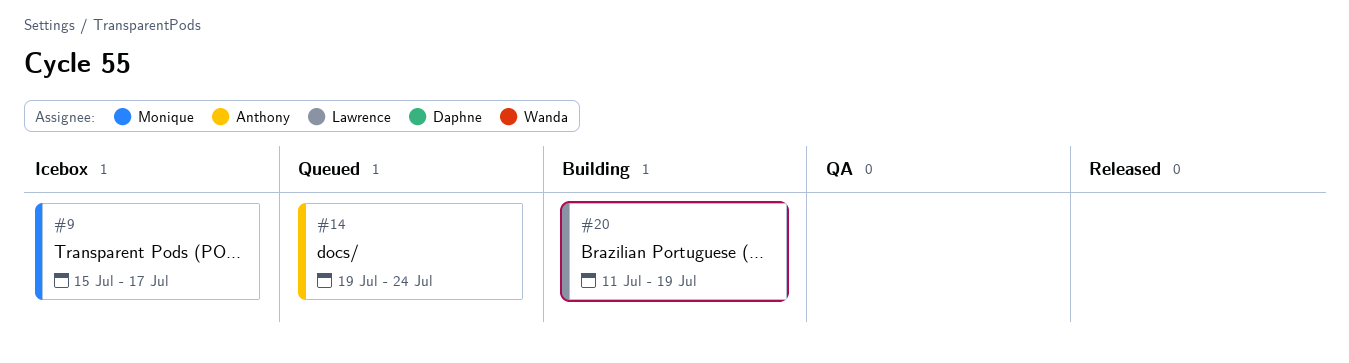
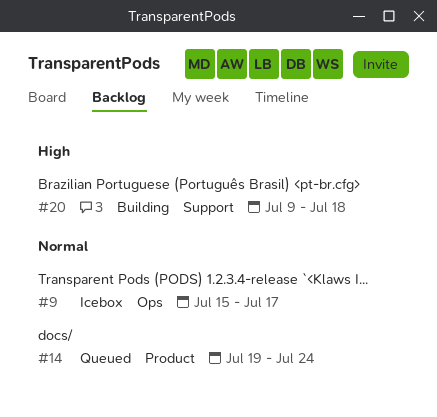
#20, start: Jul 11 -> Jul 9
#20, due: Jul 19 -> Jul 18

